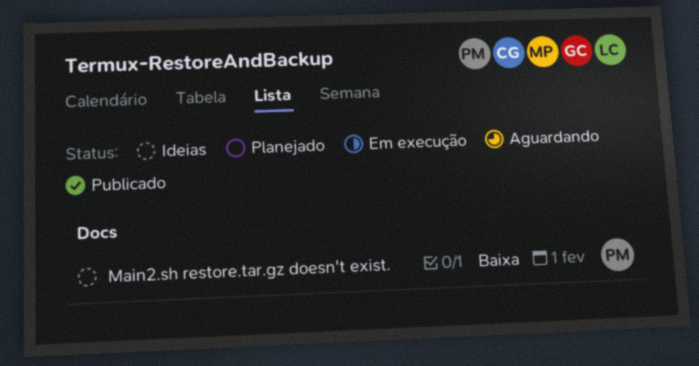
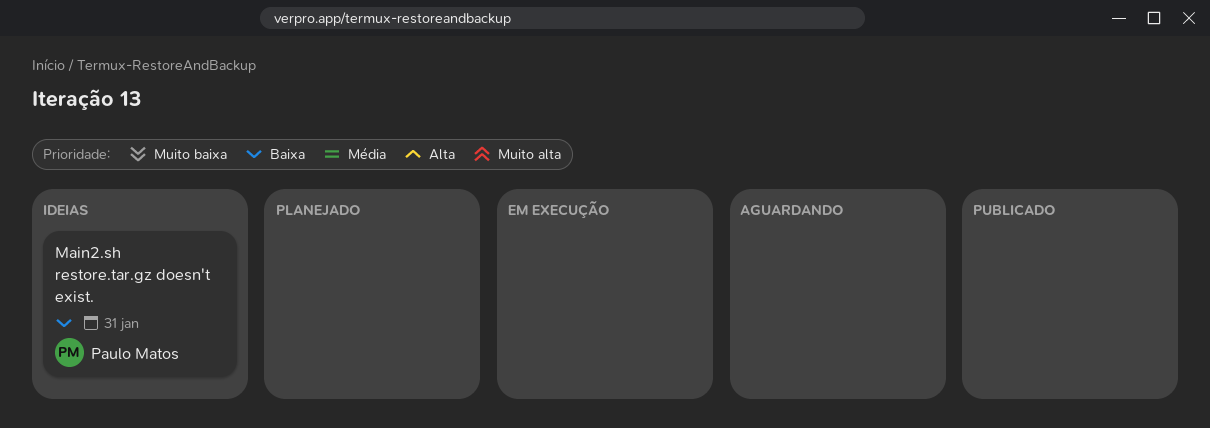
Main2.sh restore.tar.gz doesn't exist., due: Feb 1 -> Jan 31

